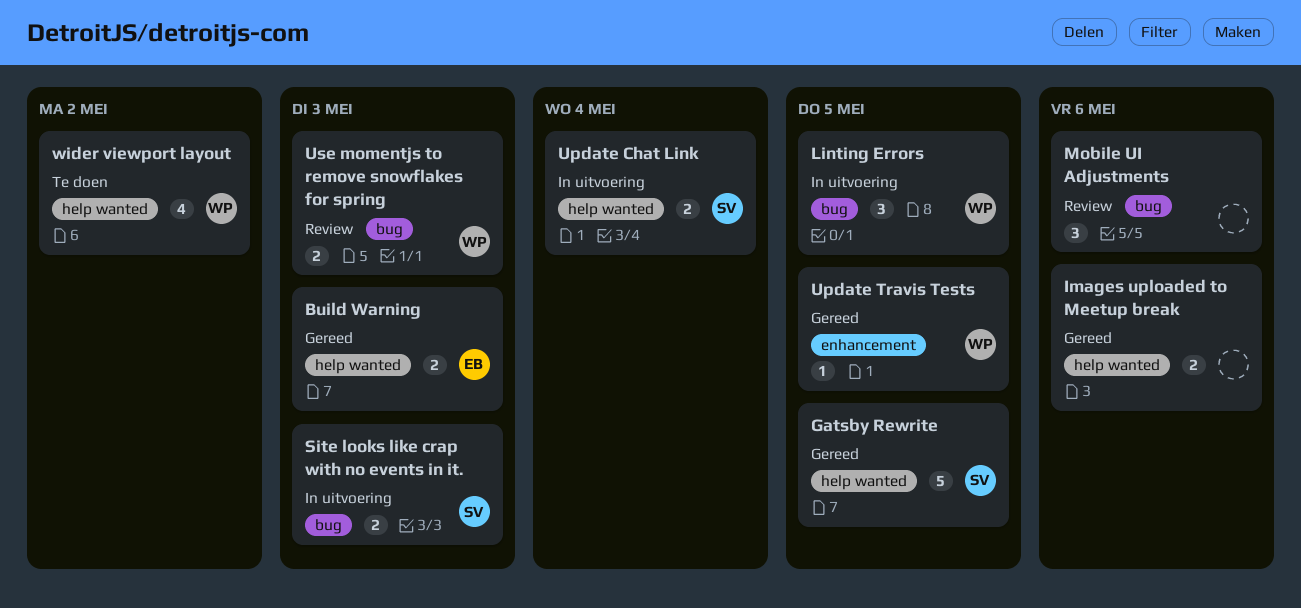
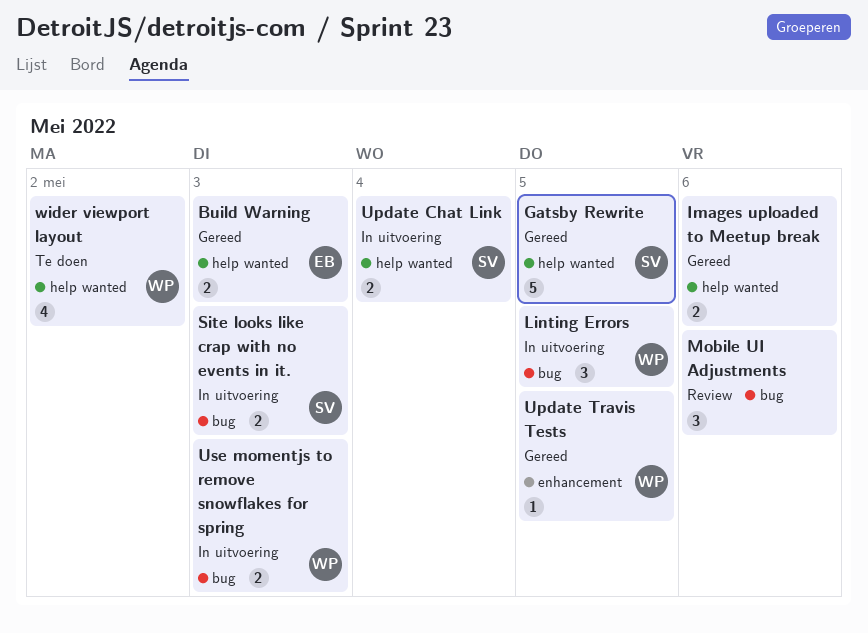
Use momentjs to remove snowflakes for spring, status: Review -> In uitvoering

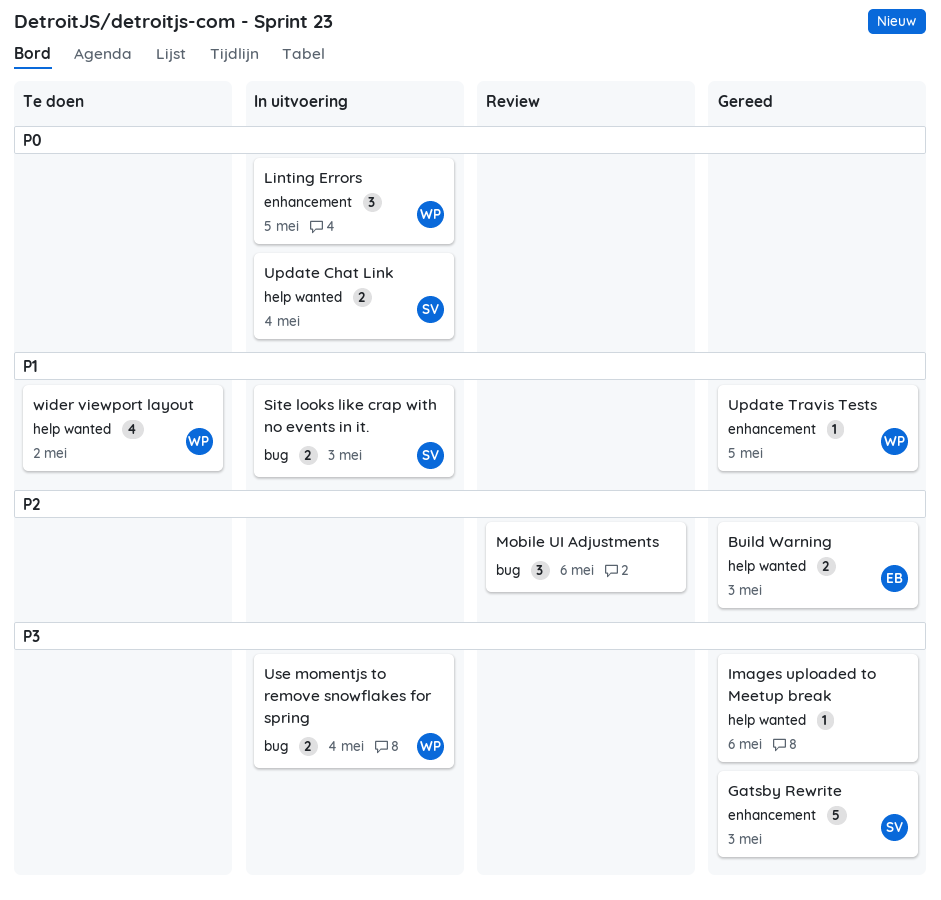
Gatsby Rewrite, label: help wanted -> enhancement
Gatsby Rewrite, due: May 5 -> May 3
Images uploaded to Meetup break, estimate: 2 -> 1
Linting Errors, label: bug -> enhancement
Use momentjs to remove snowflakes for spring, due: May 3 -> May 4

